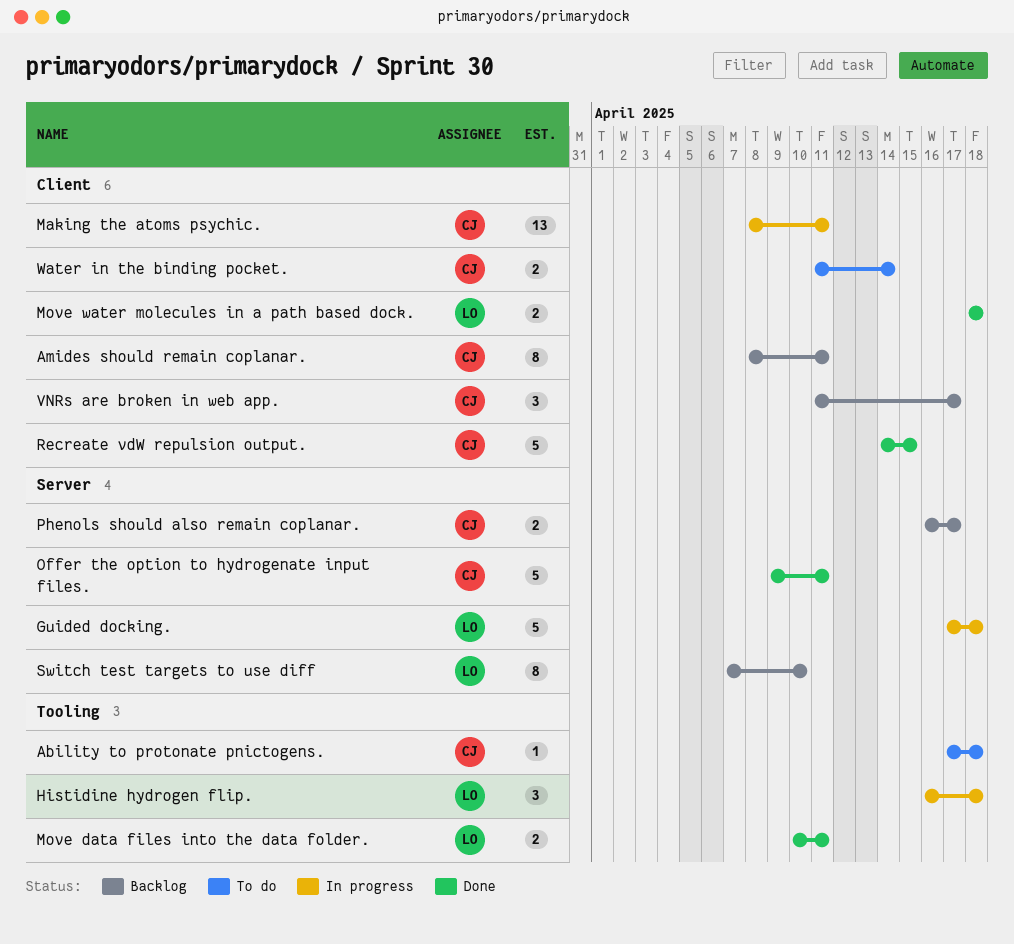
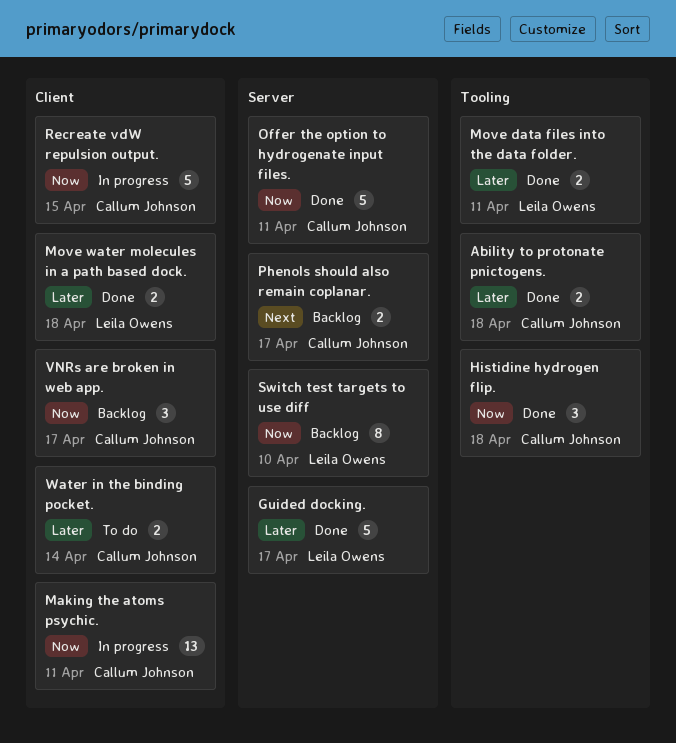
Ability to protonate pnictogens., status: To do -> Done
Ability to protonate pnictogens., estimate: 1 -> 2
Amides should remain coplanar.: present -> none
Guided docking., status: In progress -> Done
Guided docking., due: Apr 18 -> Apr 17
Histidine hydrogen flip., status: In progress -> Done
Histidine hydrogen flip., owner: Leila Owens -> Callum Johnson
Recreate vdW repulsion output., status: Done -> In progress

